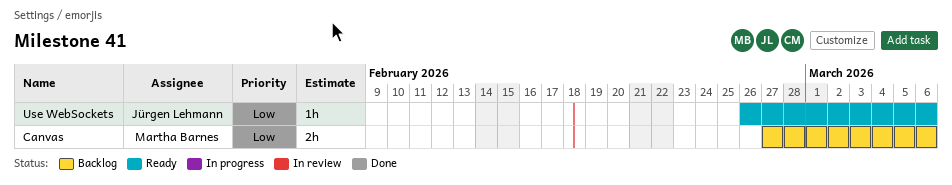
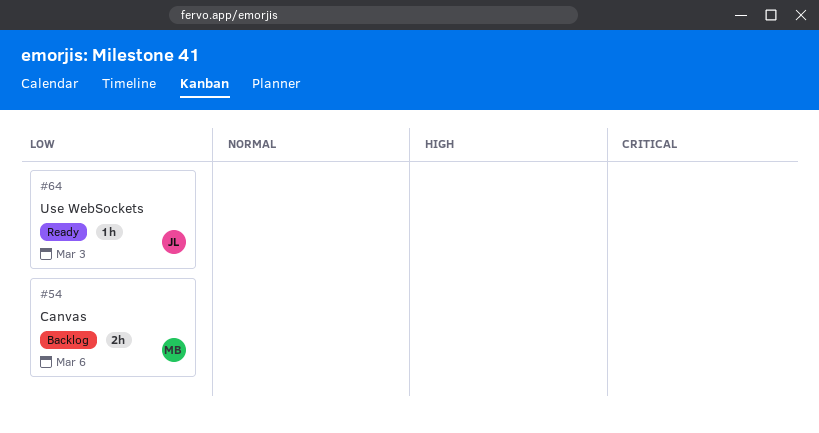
Use WebSockets, due: Mar 6 -> Mar 3

